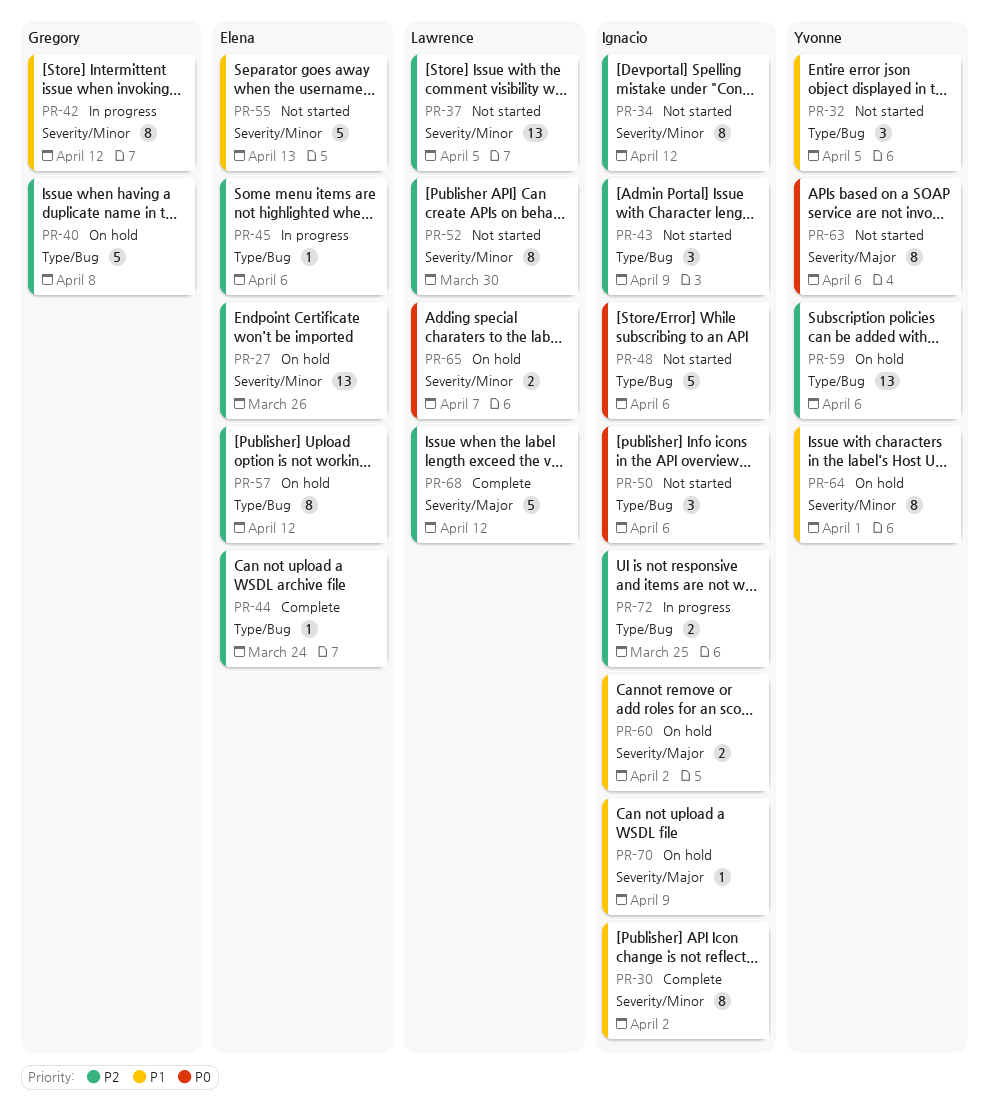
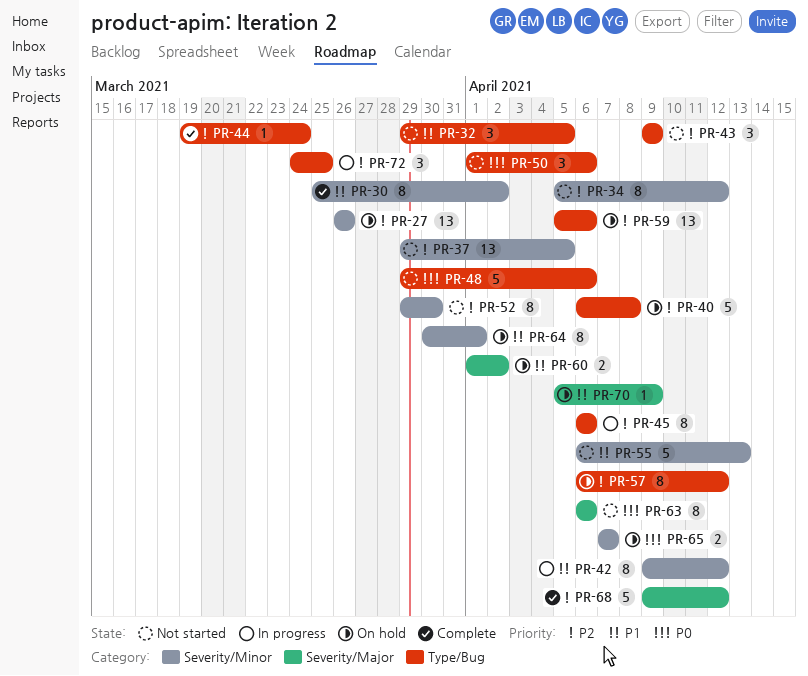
PR-45, estimate: 1 -> 8
PR-72, estimate: 2 -> 3

